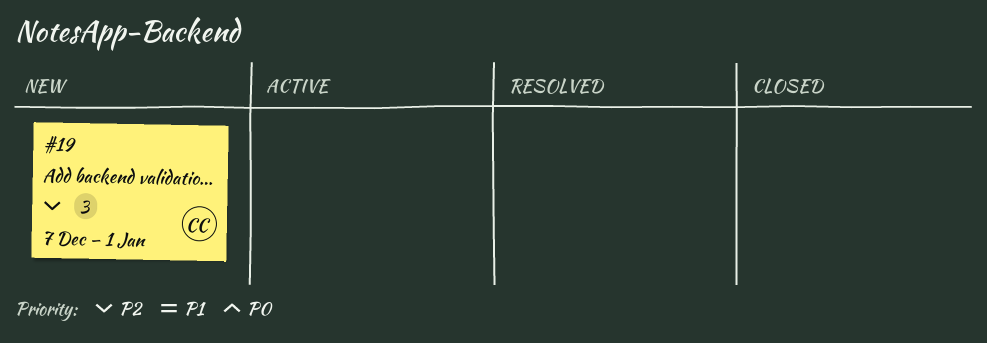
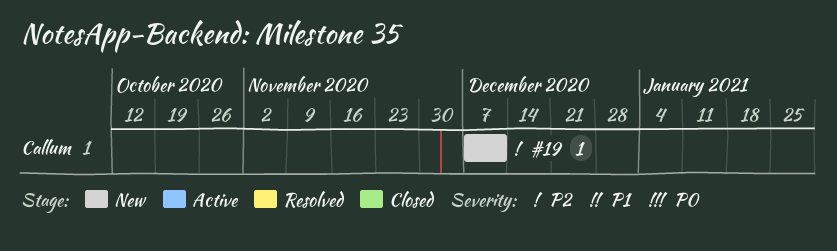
#19, estimate: 3 -> 1
#19, due: Jan 1 -> Dec 11

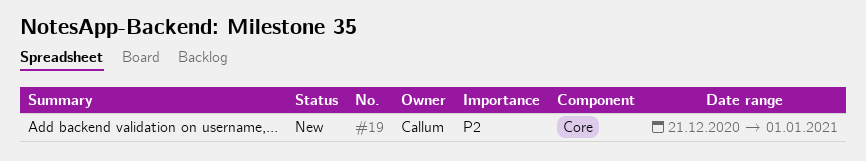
#19, start: Dec 7 -> Dec 21
#19, due: Dec 11 -> Jan 1

